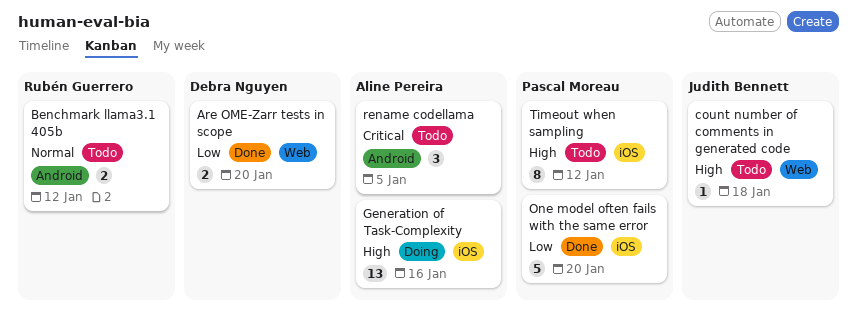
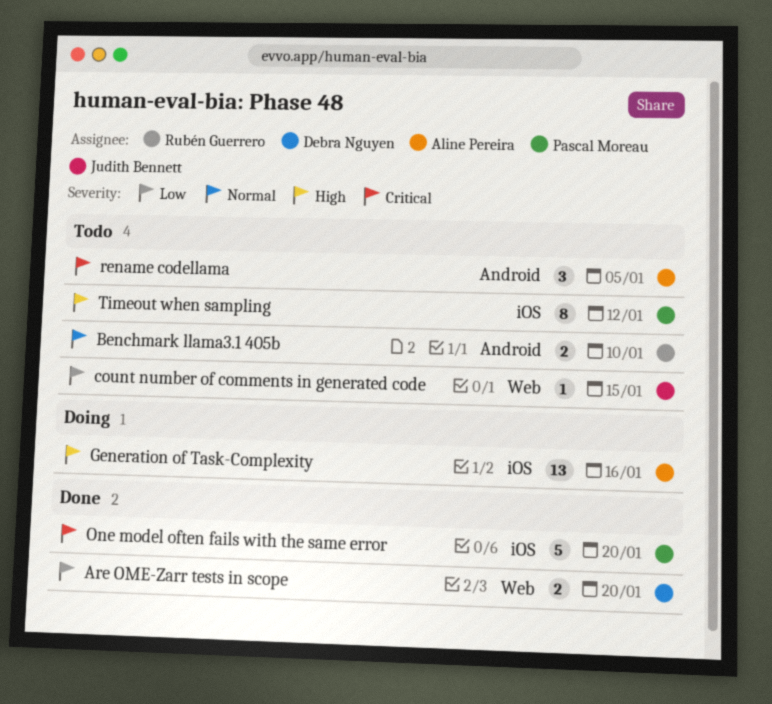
Benchmark llama3.1 405b, due: Jan 12 -> Jan 10
count number of comments in generated code, priority: High -> Low
count number of comments in generated code, due: Jan 18 -> Jan 15
One model often fails with the same error, priority: Low -> Critical

